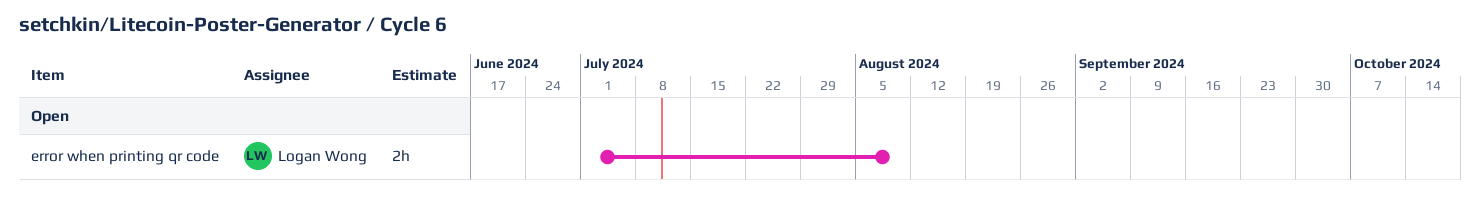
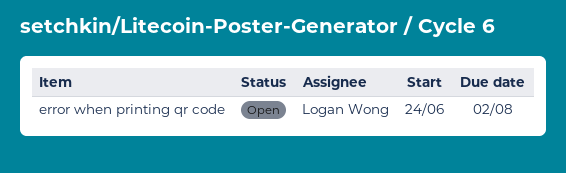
error when printing qr code, start: Jul 1 -> Jun 24
error when printing qr code, due: Aug 9 -> Aug 2

